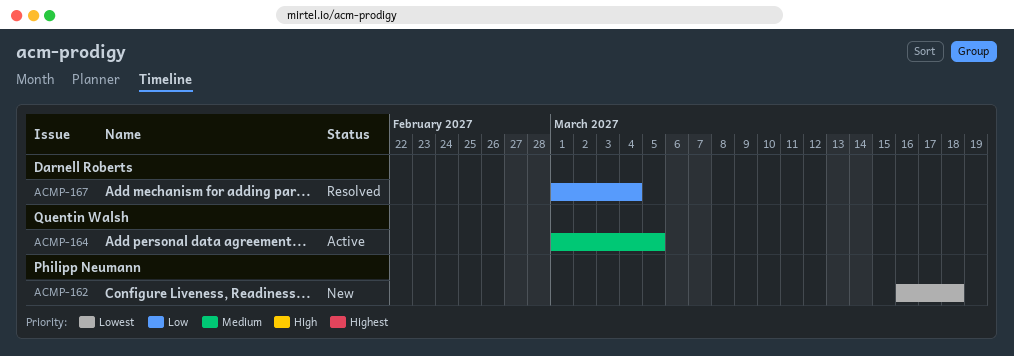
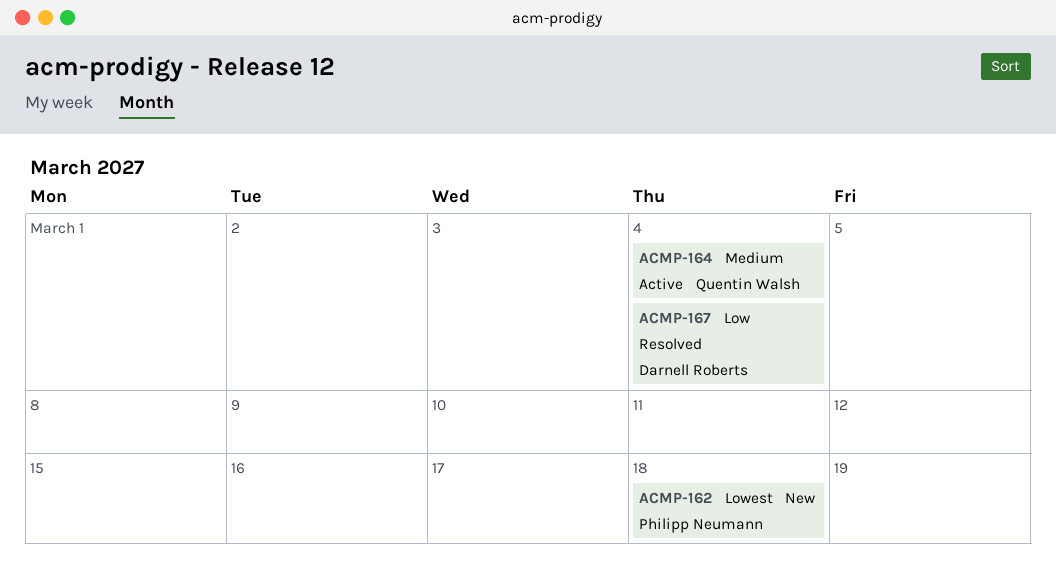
ACMP-164, due: Mar 5 -> Mar 4

